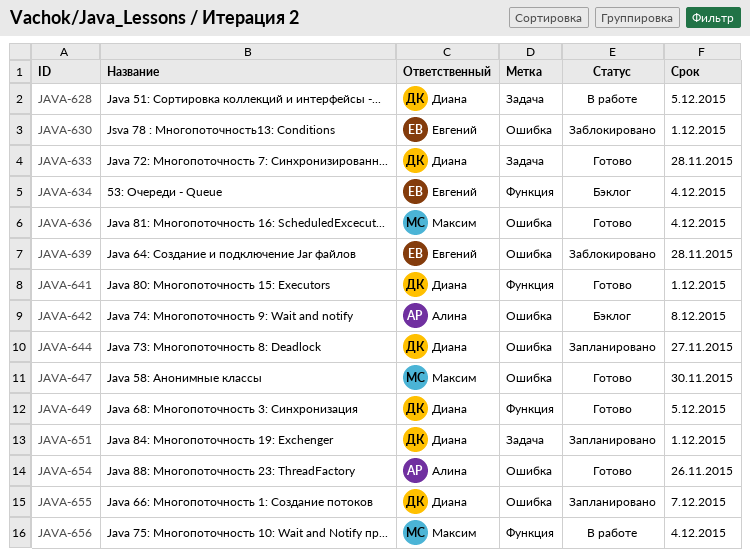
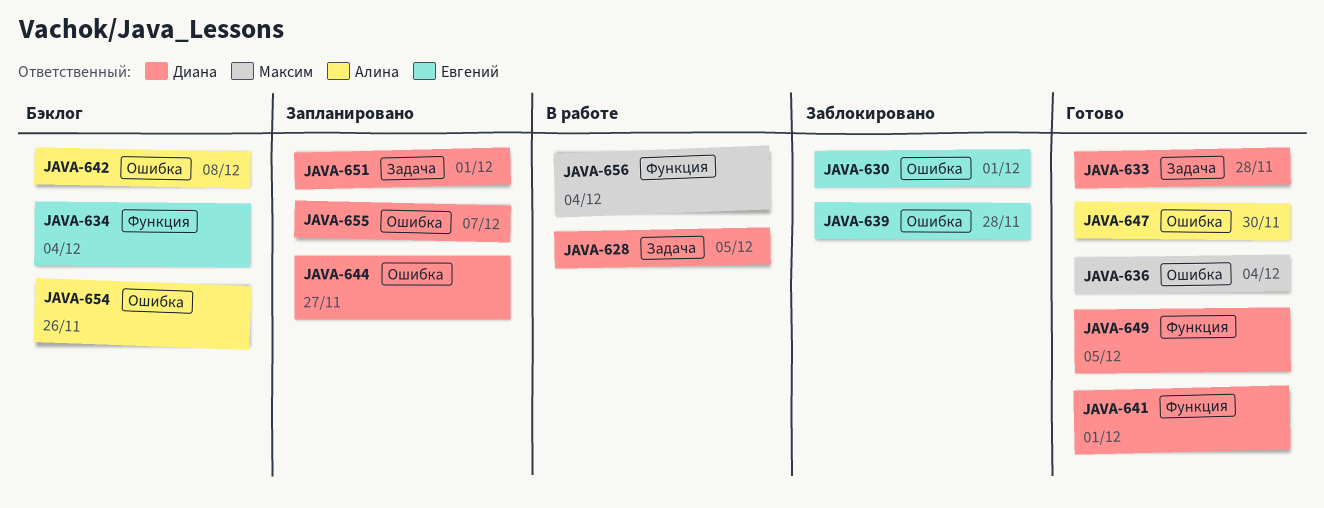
JAVA-647, owner: Максим -> Алина
JAVA-654, status: Готово -> Бэклог

